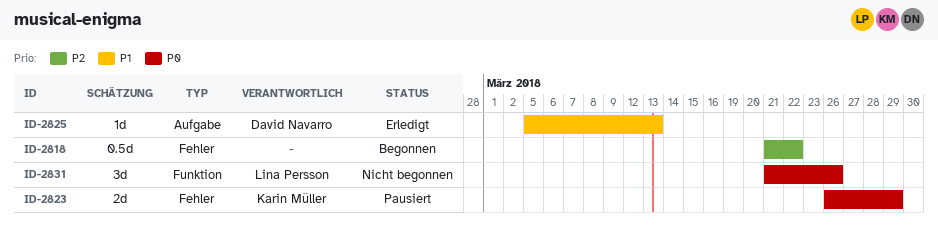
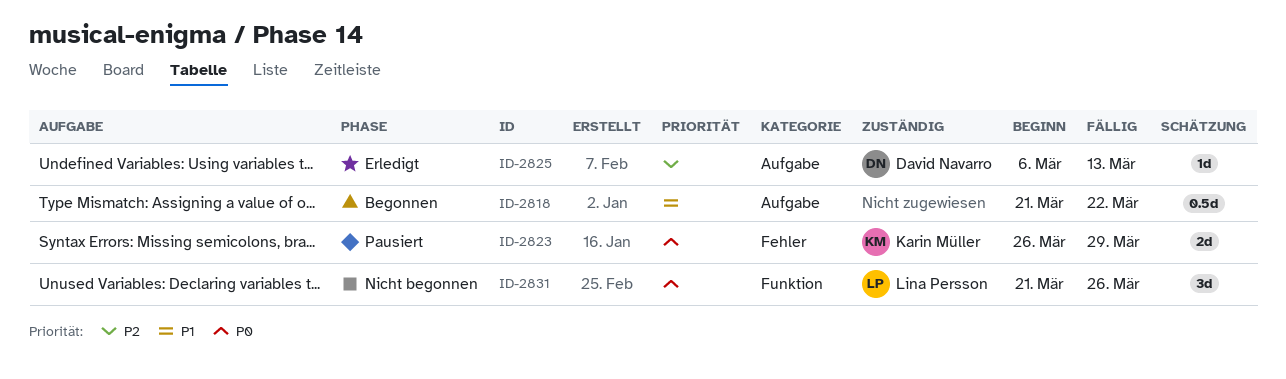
ID-2818, priority: P2 -> P1
ID-2818, label: Fehler -> Aufgabe
ID-2825, priority: P1 -> P2
ID-2825, start: Mar 5 -> Mar 6

